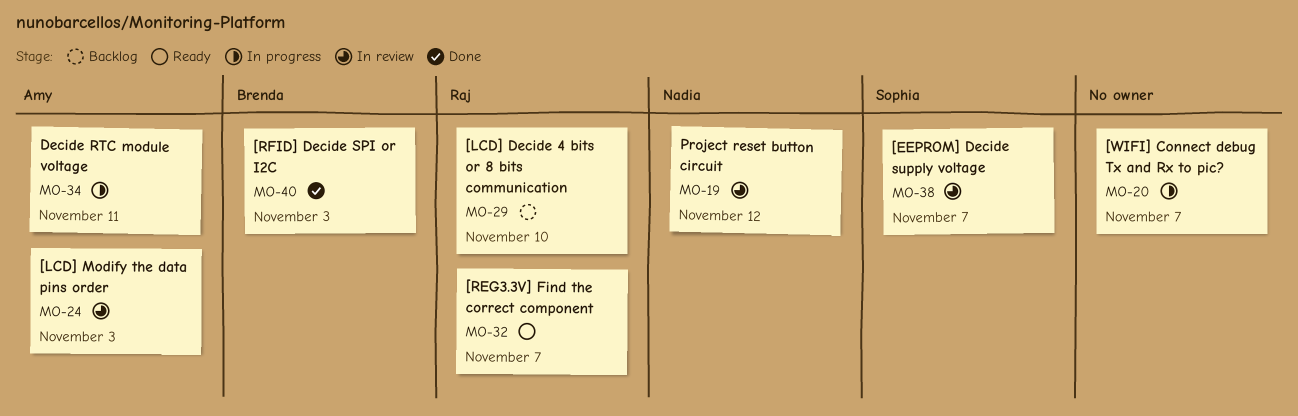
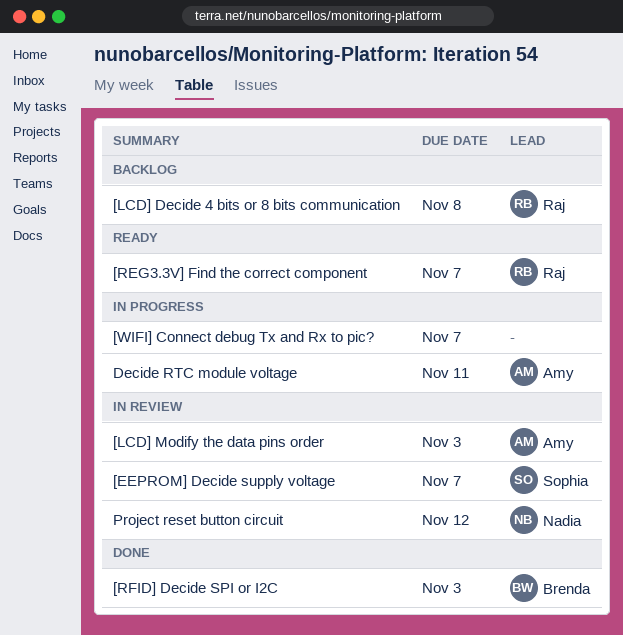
[LCD] Decide 4 bits or 8 bits communication, due: Nov 10 -> Nov 8

